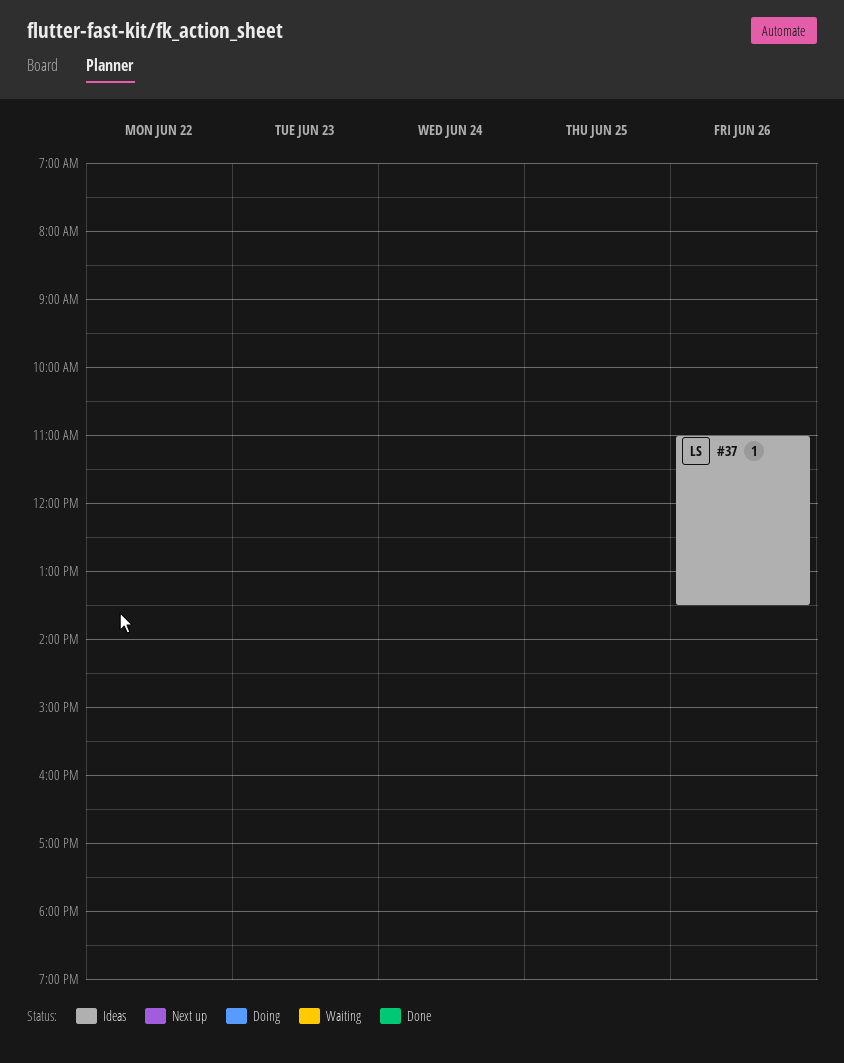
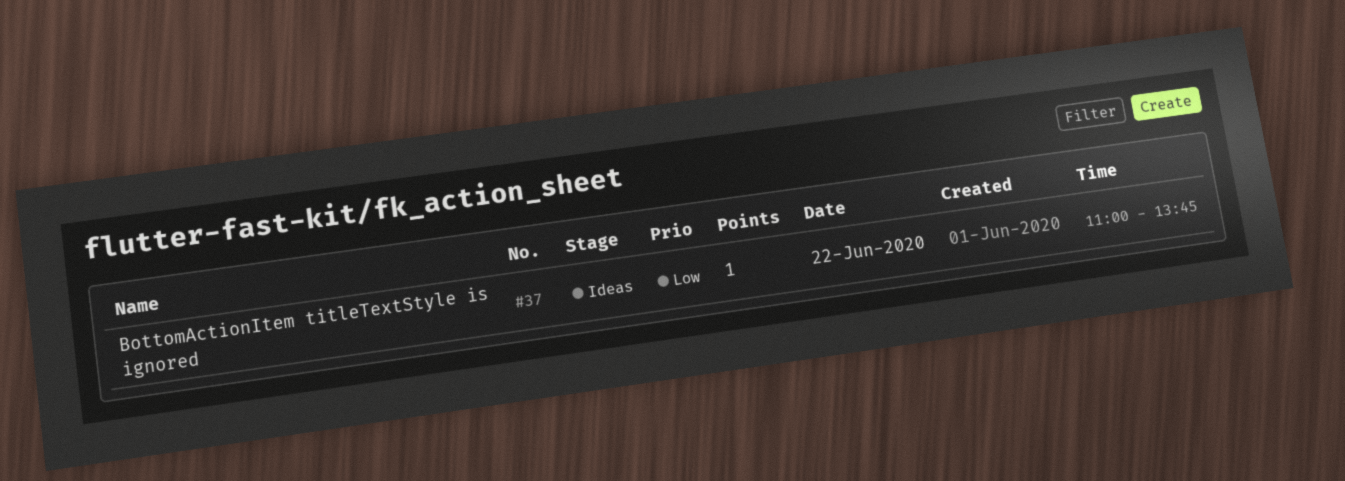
#37, day: Jun 26 -> Jun 22
#37, ends: 13:30 -> 13:45

